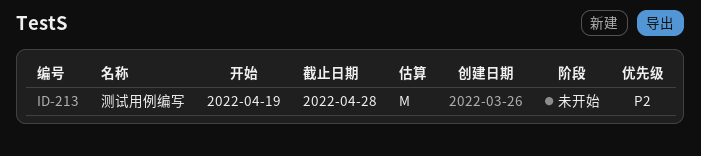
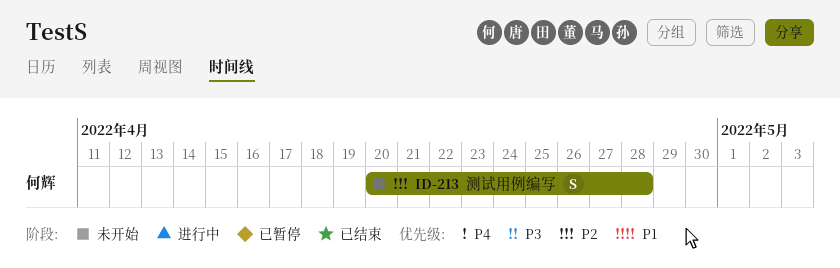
ID-213, estimate: M -> S
ID-213, start: Apr 19 -> Apr 20

